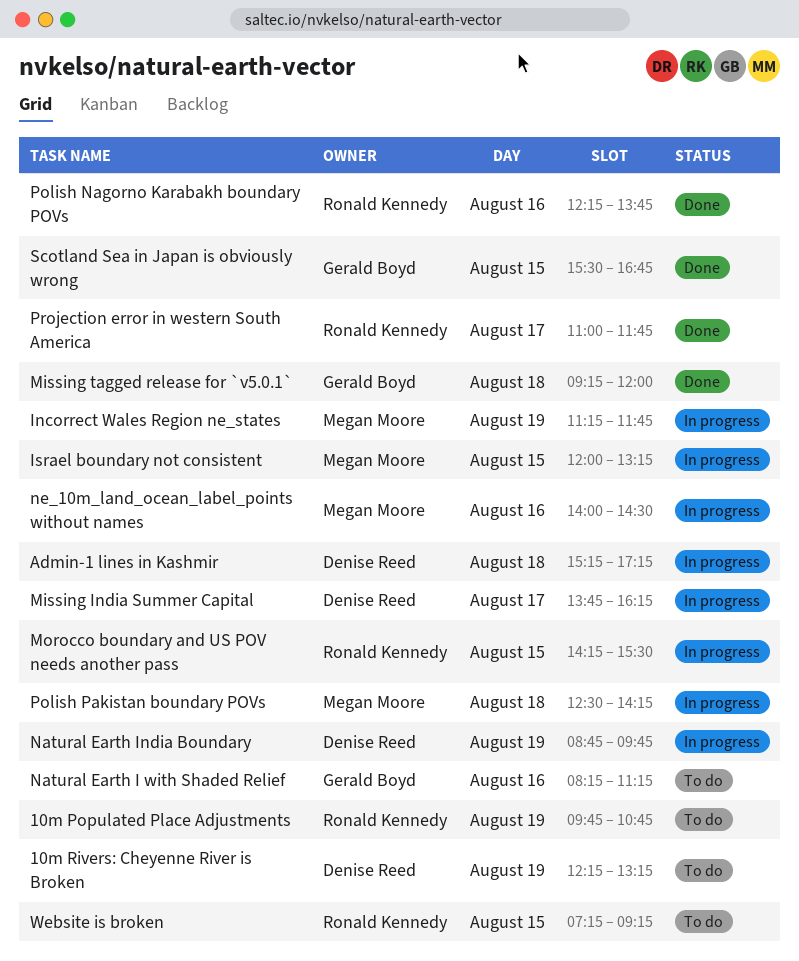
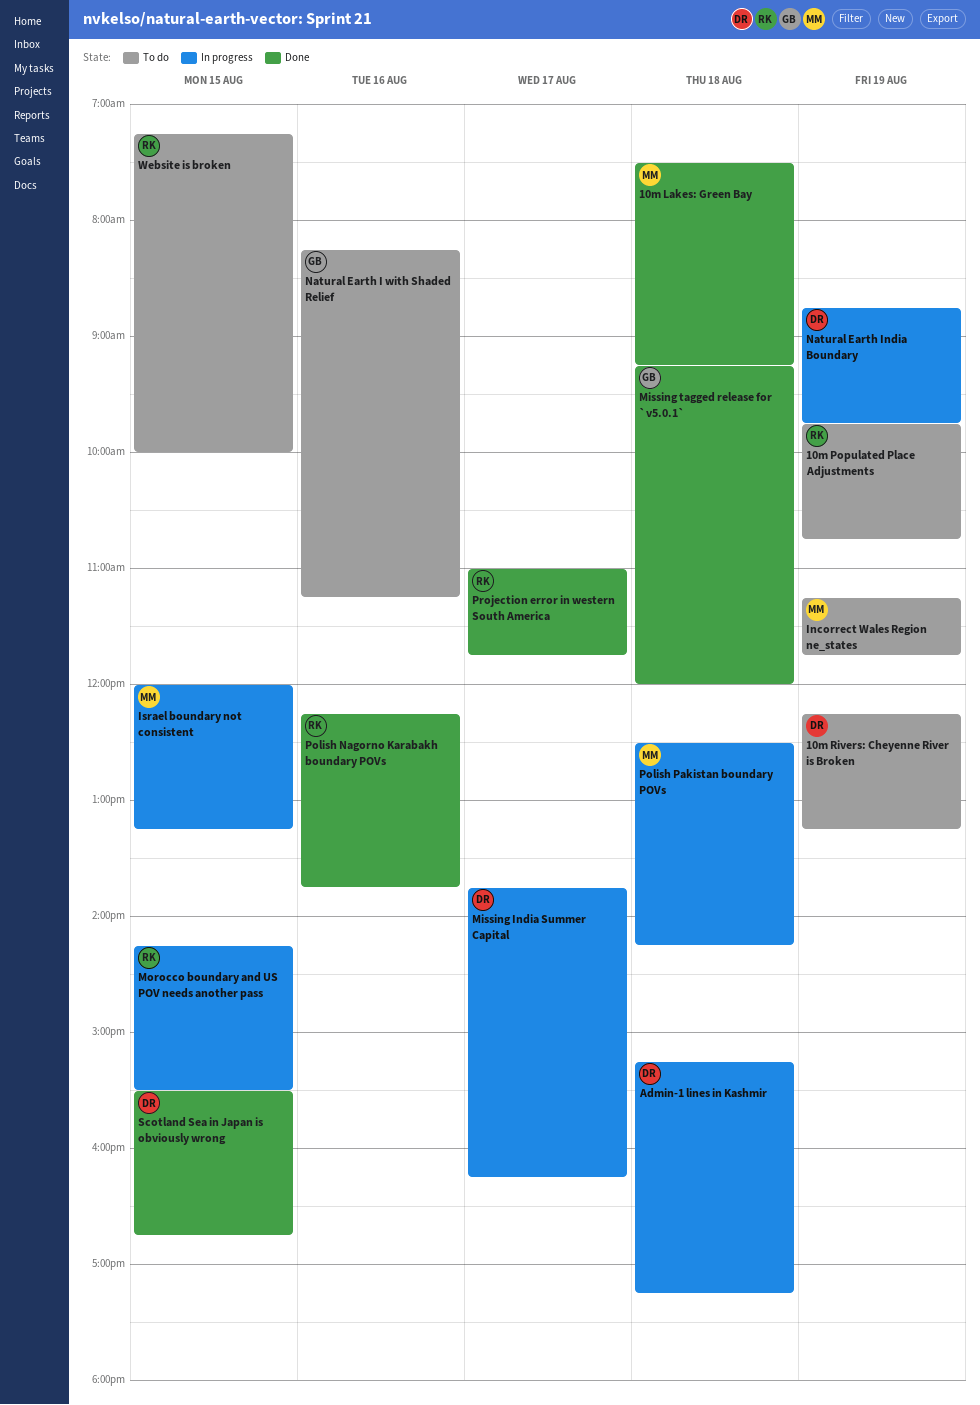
10m Lakes: Green Bay: none -> present
Incorrect Wales Region ne_states, status: In progress -> To do
ne_10m_land_ocean_label_points without names: present -> none
Scotland Sea in Japan is obviously wrong, owner: Gerald Boyd -> Denise Reed
Website is broken, ends: 09:15 -> 10:00

